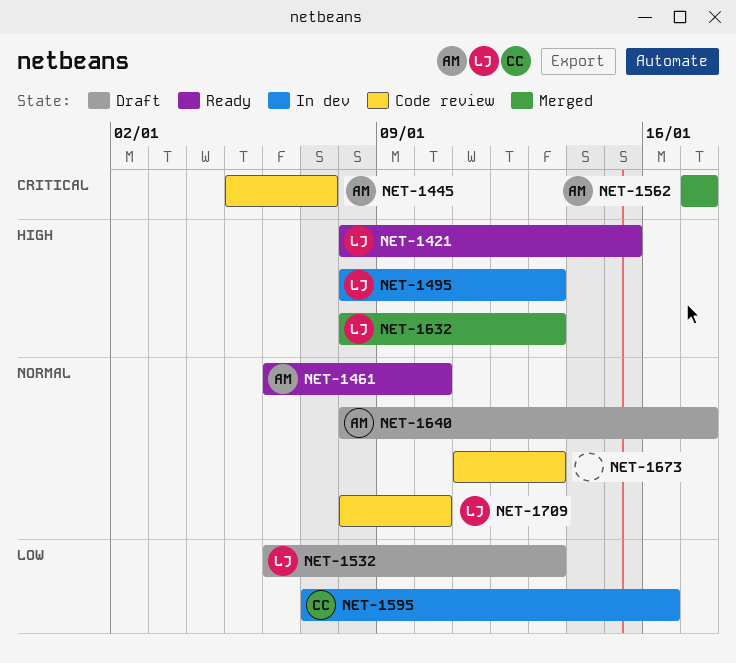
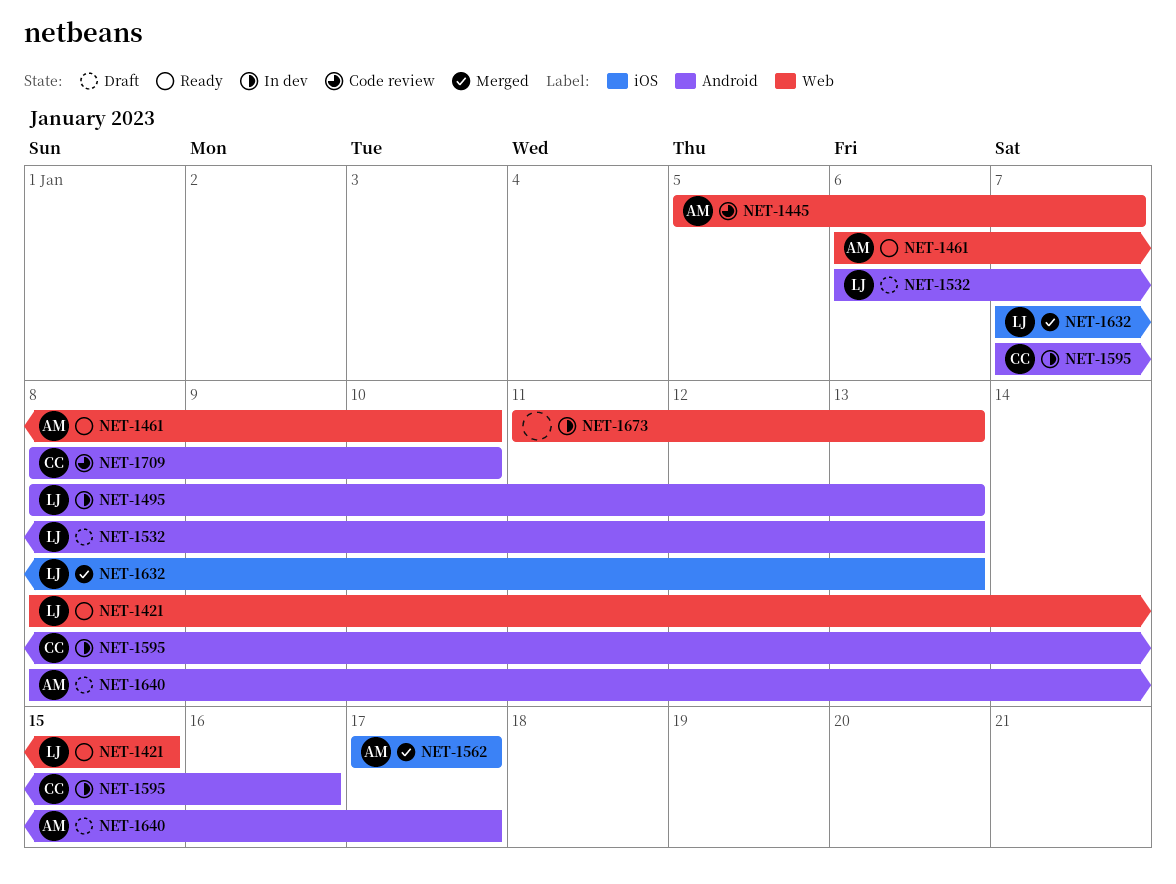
NET-1632, start: Jan 8 -> Jan 7
NET-1673, status: Code review -> In dev
NET-1709, owner: LJ -> CC

